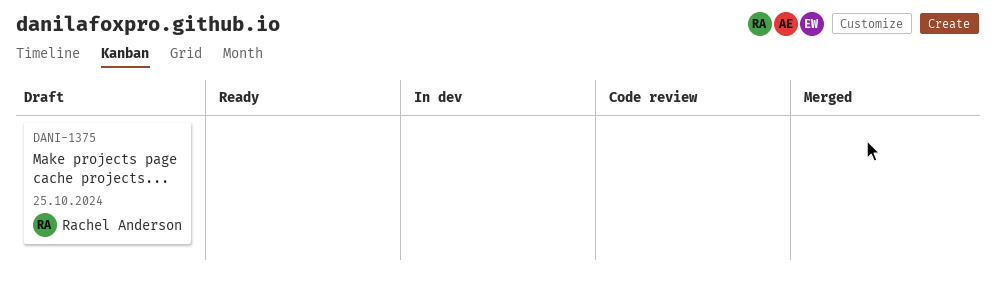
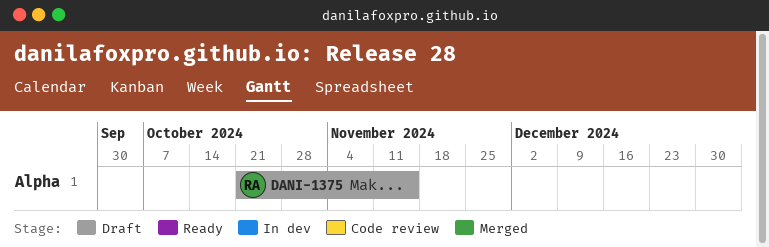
DANI-1375, due: Oct 25 -> Nov 15

